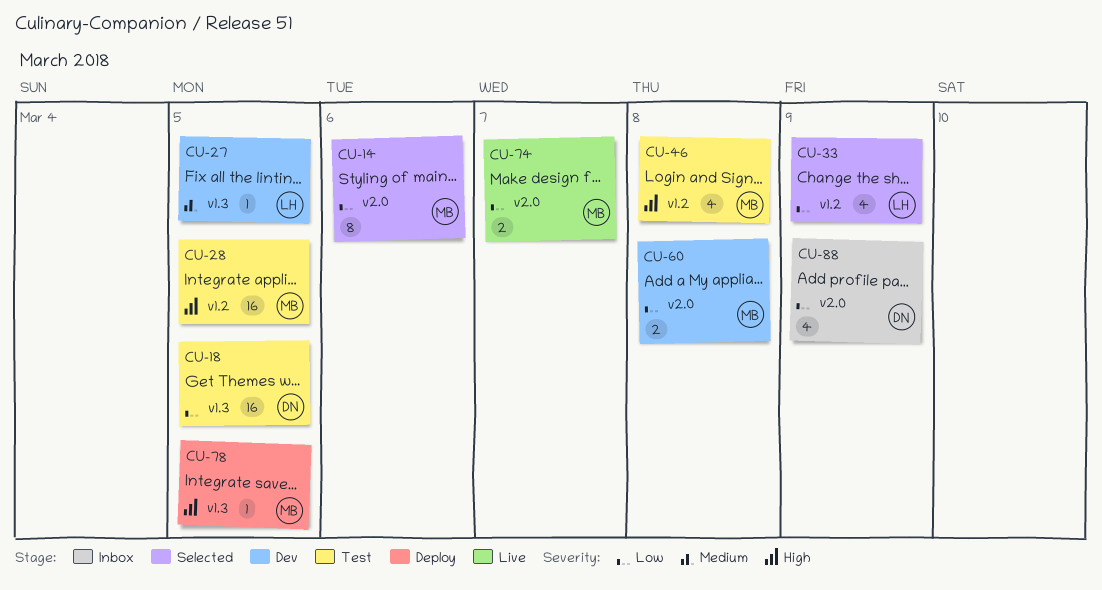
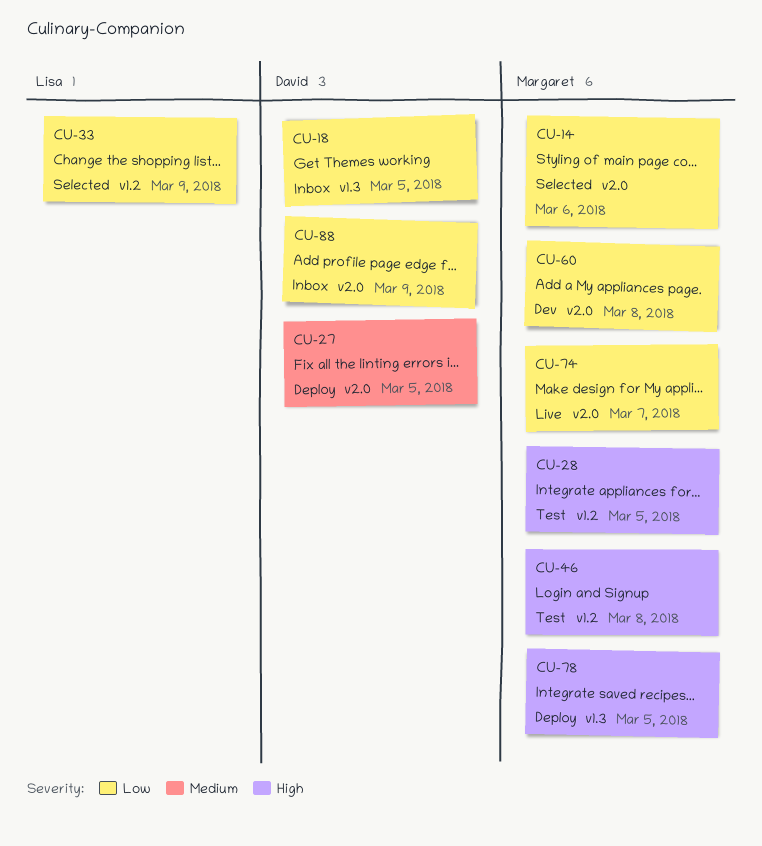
CU-18, status: Test -> Inbox
CU-27, status: Dev -> Deploy
CU-27, owner: Lisa -> David
CU-27, label: v1.3 -> v2.0

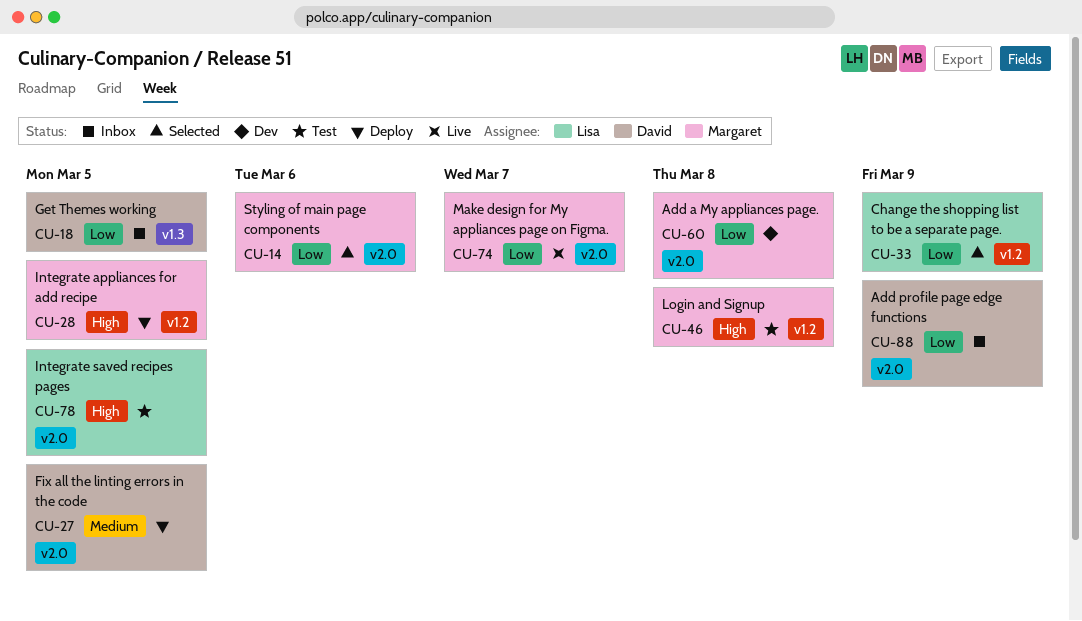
CU-28, status: Test -> Deploy
CU-78, status: Deploy -> Test
CU-78, owner: Margaret -> Lisa
CU-78, label: v1.3 -> v2.0

